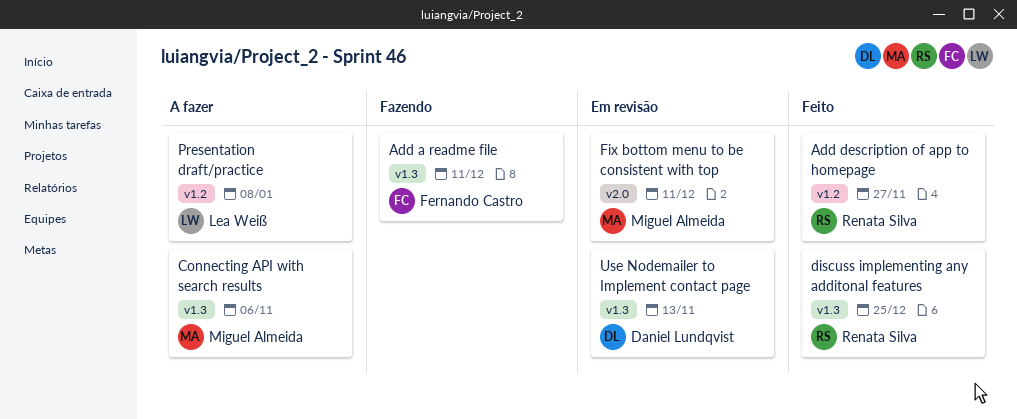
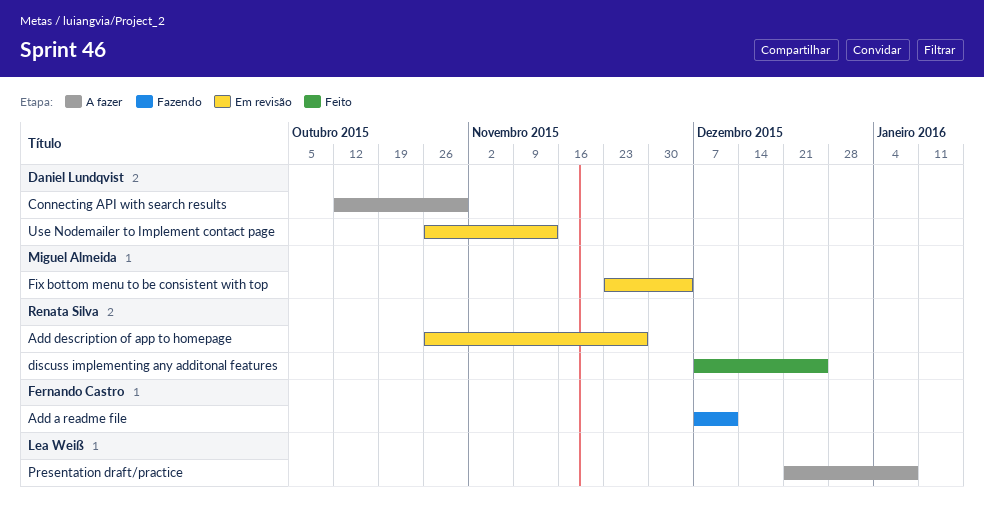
Add description of app to homepage, status: Feito -> Em revisão
Connecting API with search results, owner: Miguel Almeida -> Daniel Lundqvist
Connecting API with search results, due: Nov 6 -> Oct 30
Fix bottom menu to be consistent with top, due: Dec 11 -> Dec 4

